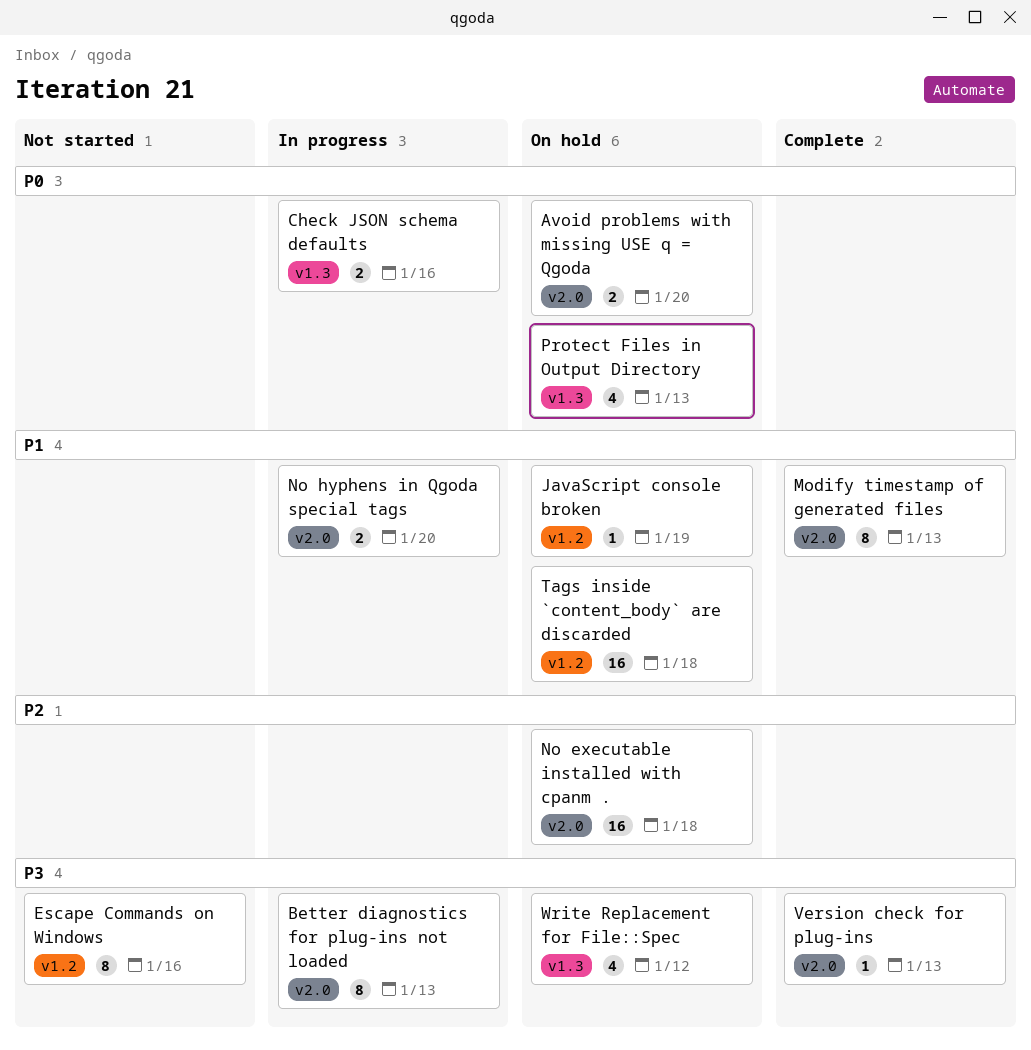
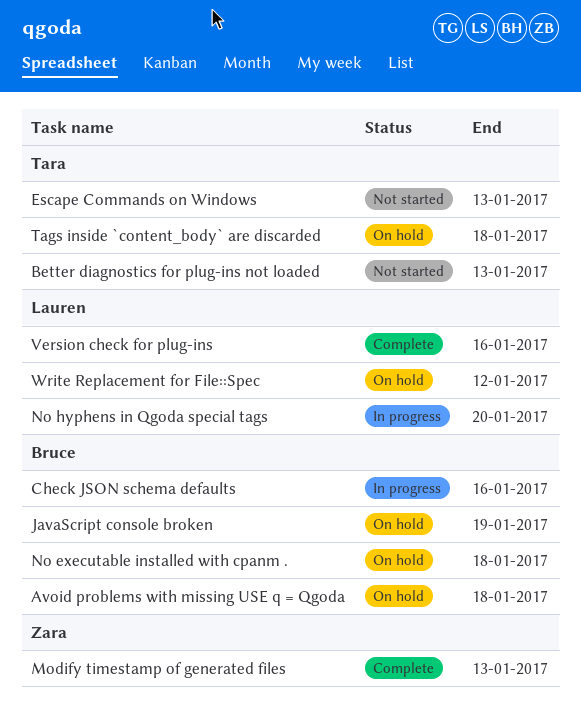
Avoid problems with missing USE q = Qgoda, due: Jan 20 -> Jan 18
Better diagnostics for plug-ins not loaded, status: In progress -> Not started
Escape Commands on Windows, due: Jan 16 -> Jan 13
Protect Files in Output Directory: present -> none
Version check for plug-ins, due: Jan 13 -> Jan 16

